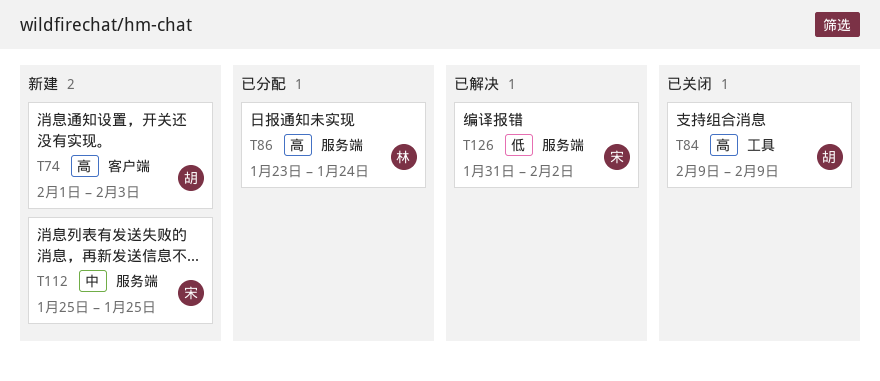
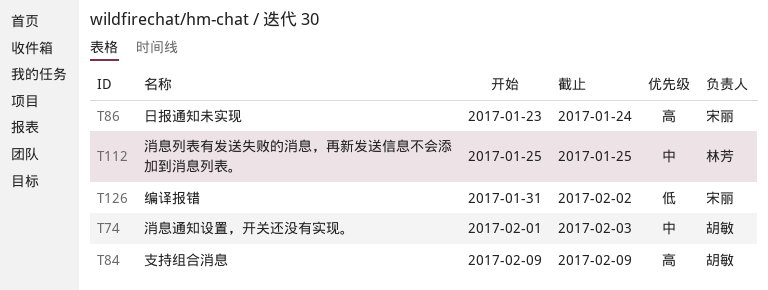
T74, priority: 高 -> 中
T86, owner: 林芳 -> 宋丽
T112, owner: 宋丽 -> 林芳

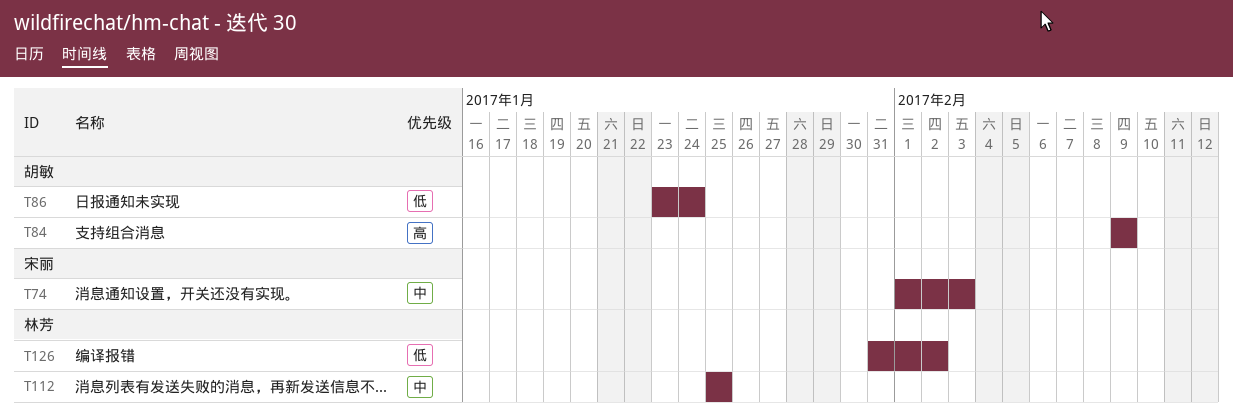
T74, owner: 胡敏 -> 宋丽
T86, owner: 宋丽 -> 胡敏
T86, priority: 高 -> 低
T126, owner: 宋丽 -> 林芳

